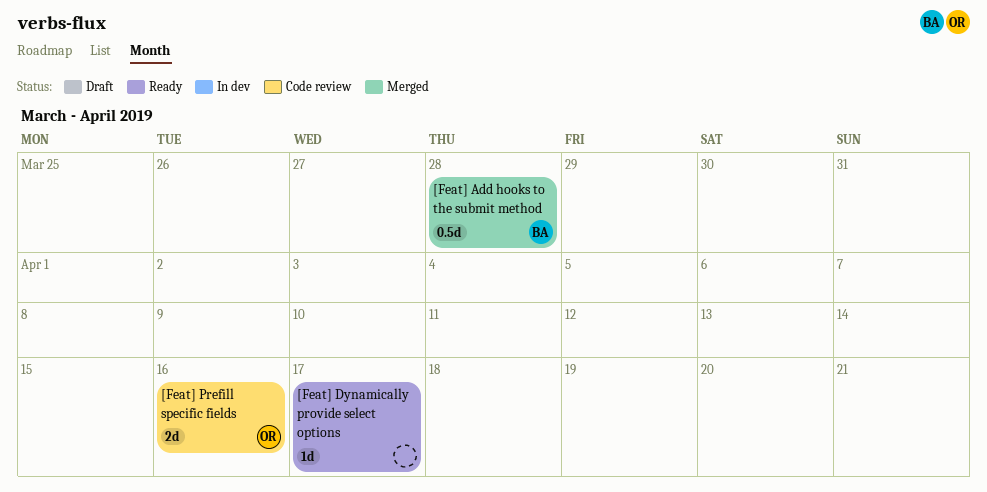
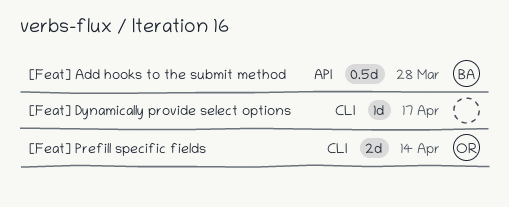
[Feat] Prefill specific fields, due: Apr 16 -> Apr 14

